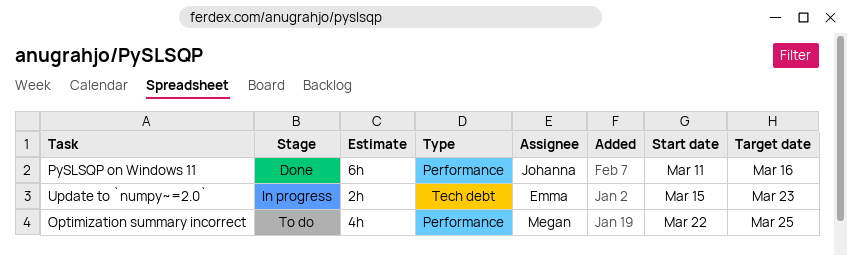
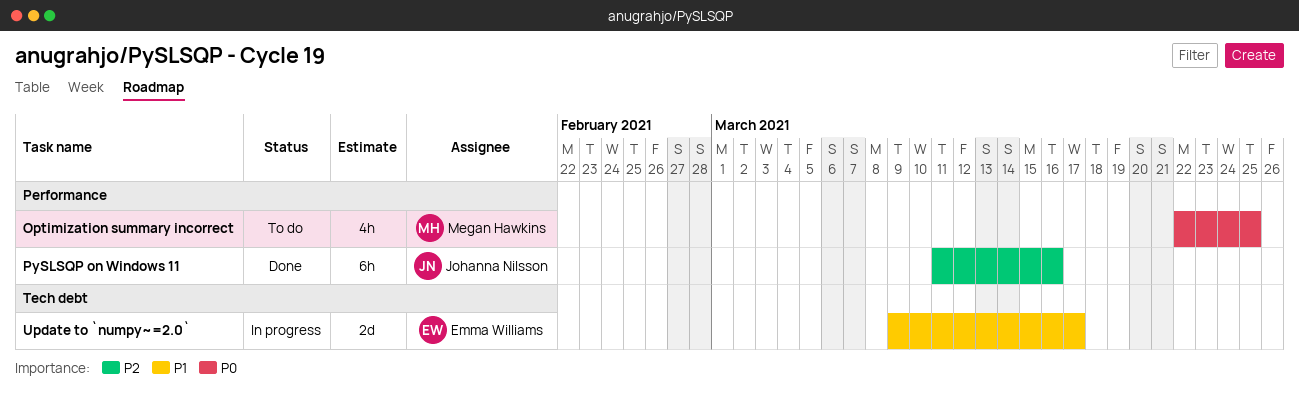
Update to `numpy~=2.0`, estimate: 2h -> 2d
Update to `numpy~=2.0`, start: Mar 15 -> Mar 9
Update to `numpy~=2.0`, due: Mar 23 -> Mar 17

